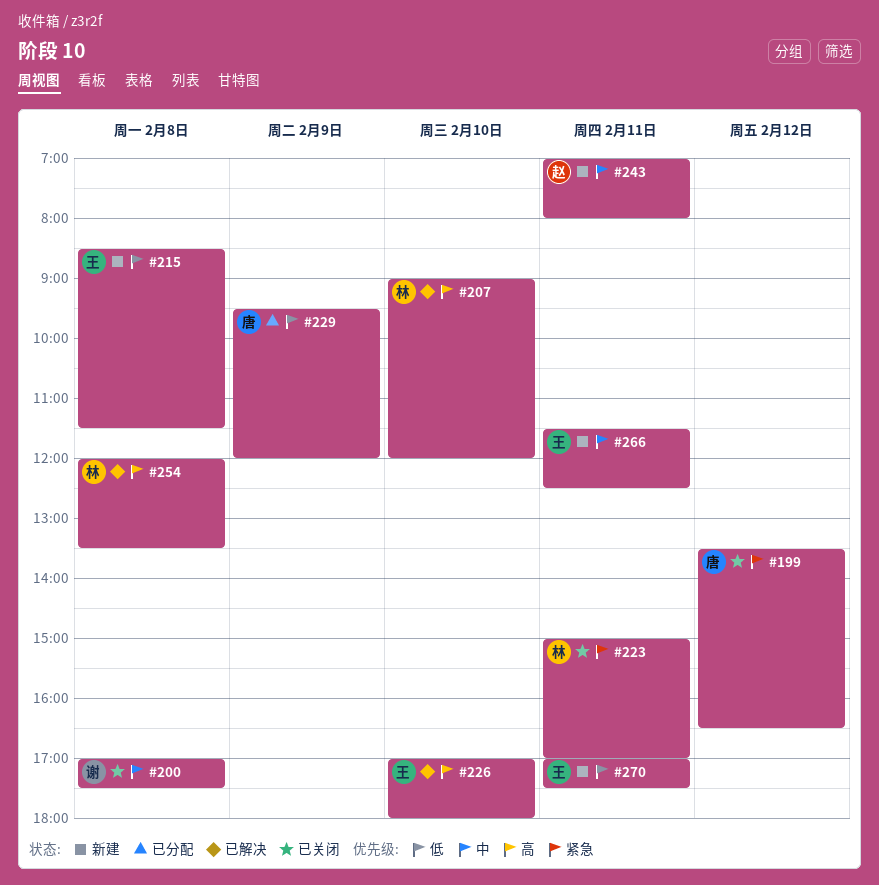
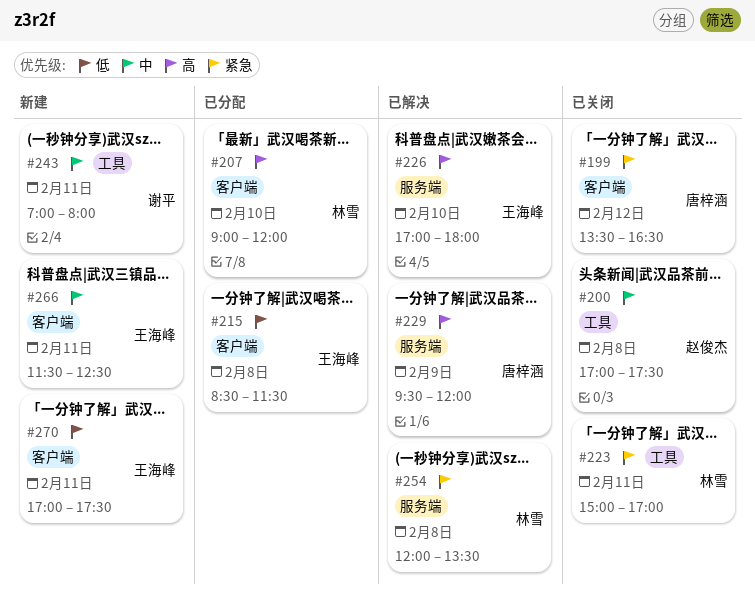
#200, owner: 谢平 -> 赵俊杰
#207, status: 已解决 -> 已分配
#215, status: 新建 -> 已分配
#229, status: 已分配 -> 已解决
#229, priority: 低 -> 高
#243, owner: 赵俊杰 -> 谢平
#254, priority: 高 -> 紧急

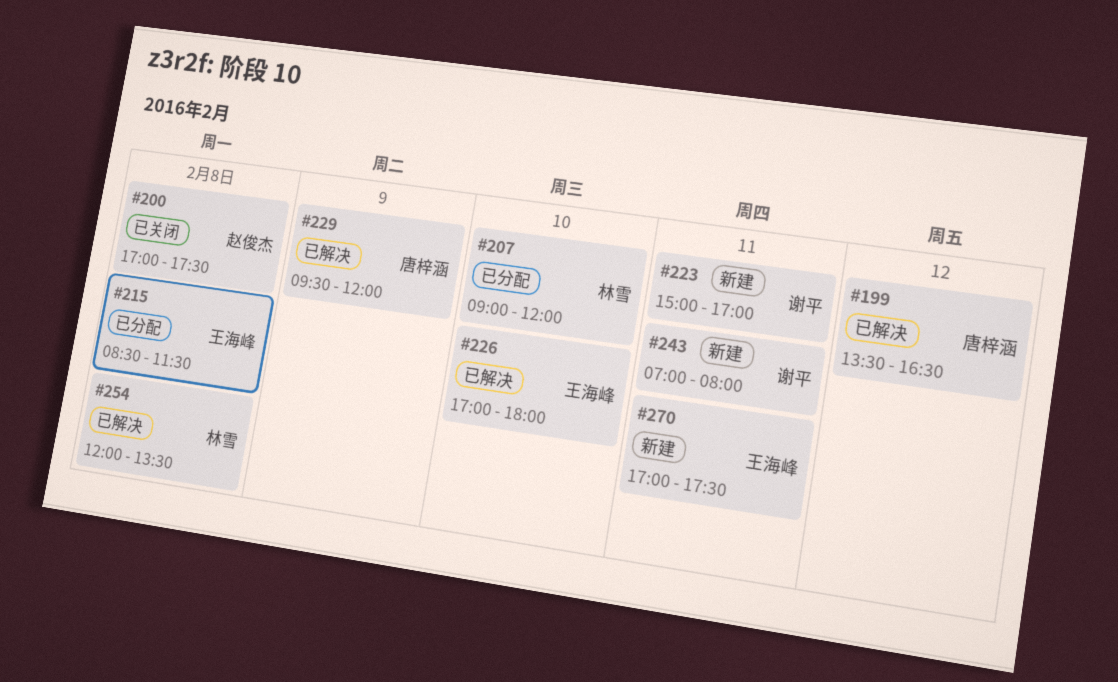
#199, status: 已关闭 -> 已解决
#223, status: 已关闭 -> 新建
#223, owner: 林雪 -> 谢平
#266: present -> none

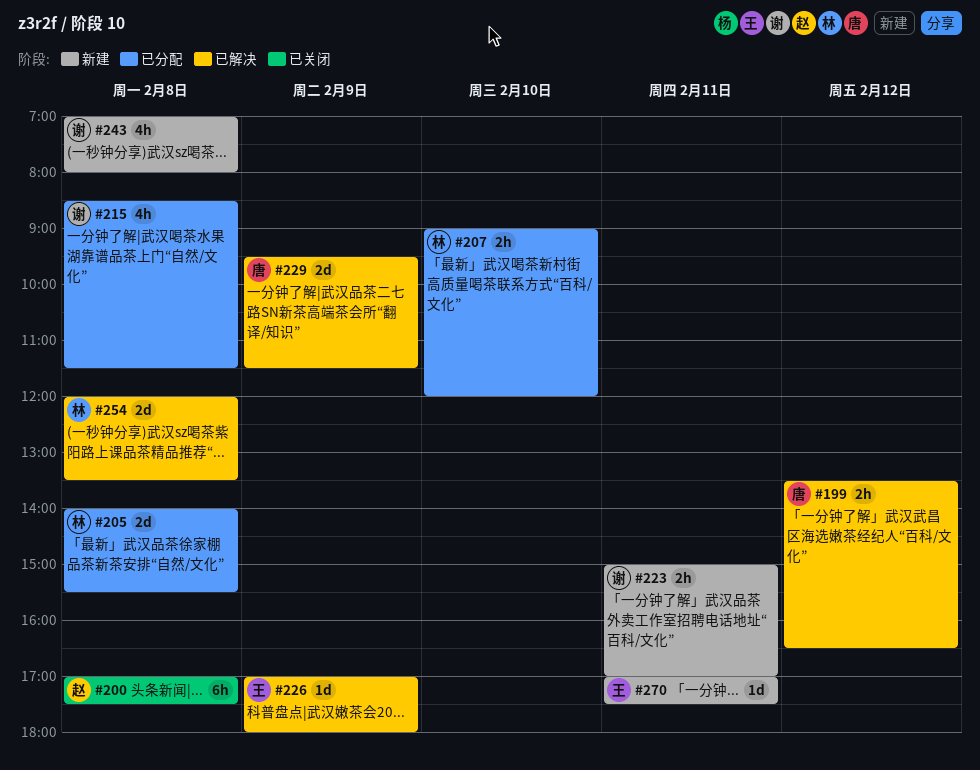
#205: none -> present
#215, owner: 王海峰 -> 谢平
#226, day: Feb 10 -> Feb 9
#229, ends: 12:00 -> 11:30
#243, day: Feb 11 -> Feb 8

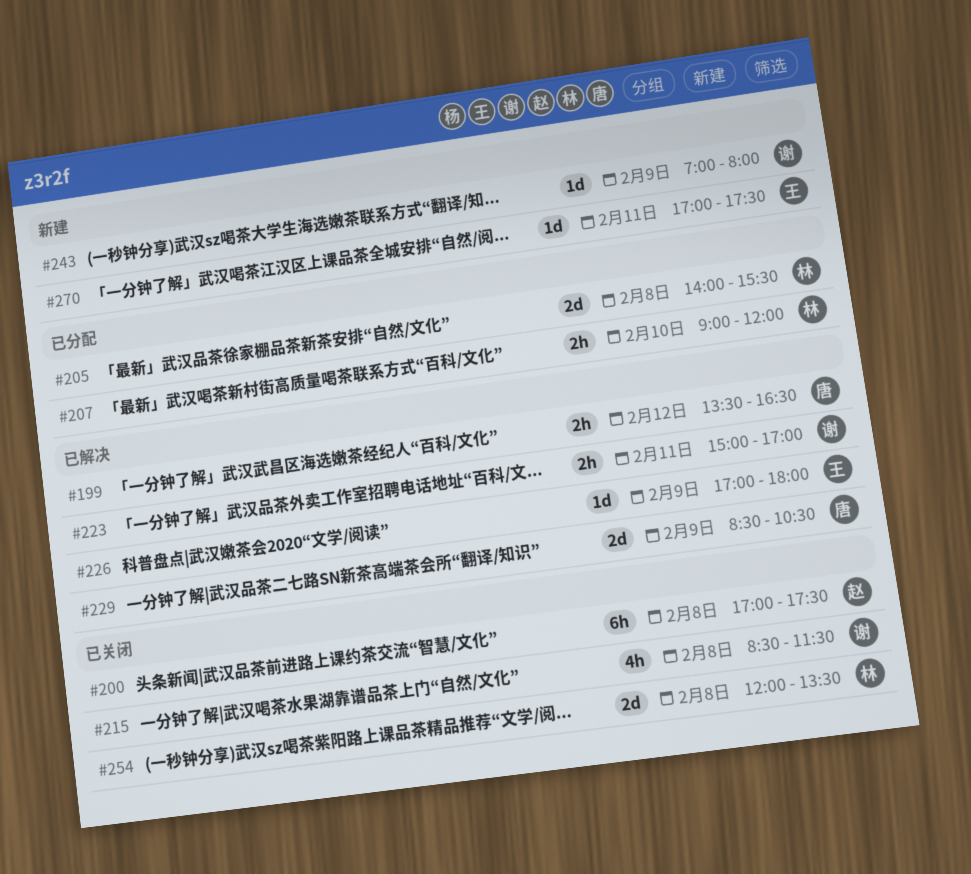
#215, status: 已分配 -> 已关闭
#223, status: 新建 -> 已解决
#229, begins: 09:30 -> 08:30
#229, ends: 11:30 -> 10:30
#243, estimate: 4h -> 1d
#243, day: Feb 8 -> Feb 9
#254, status: 已解决 -> 已关闭

